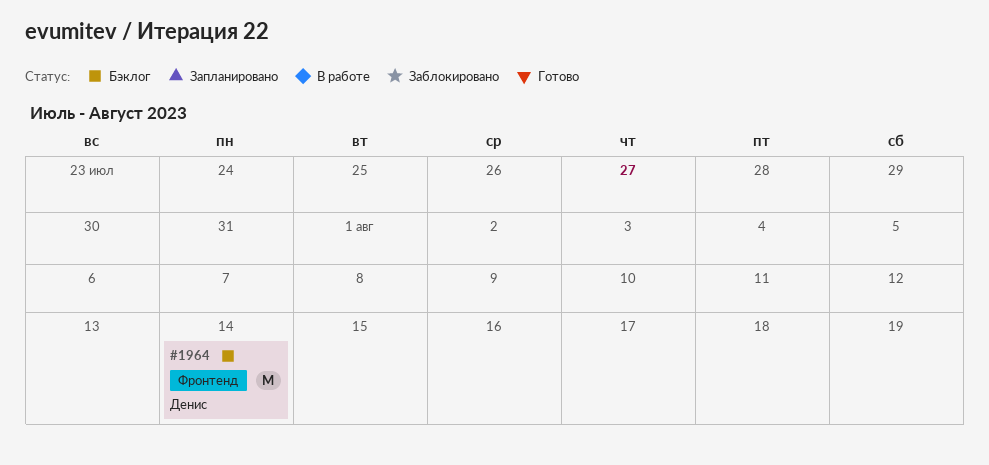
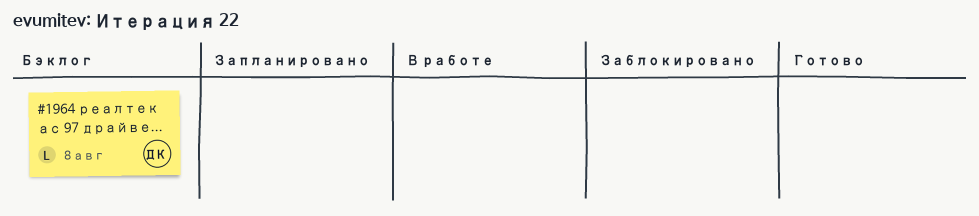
#1964, estimate: M -> L
#1964, due: Aug 14 -> Aug 8

